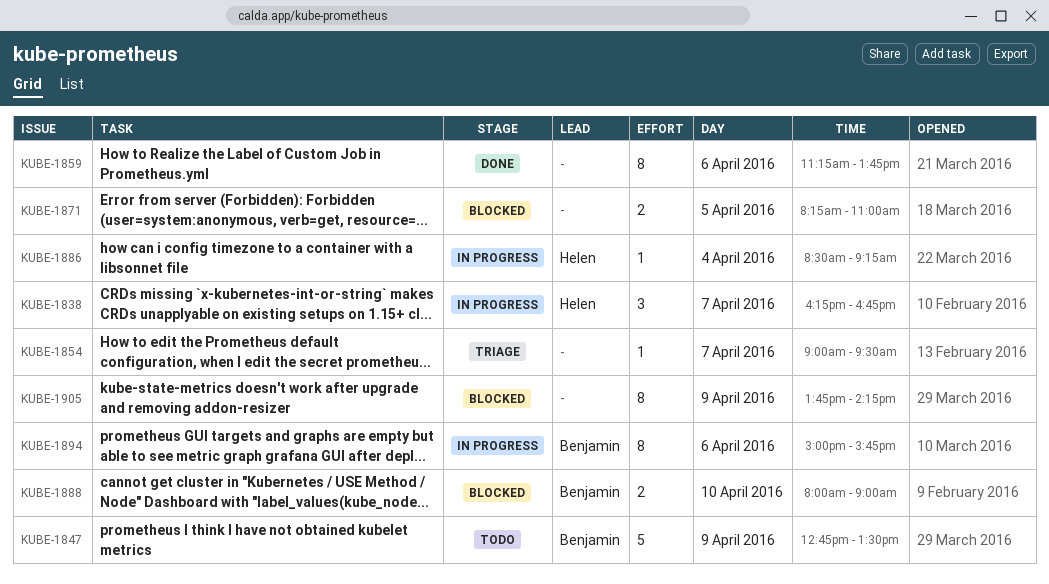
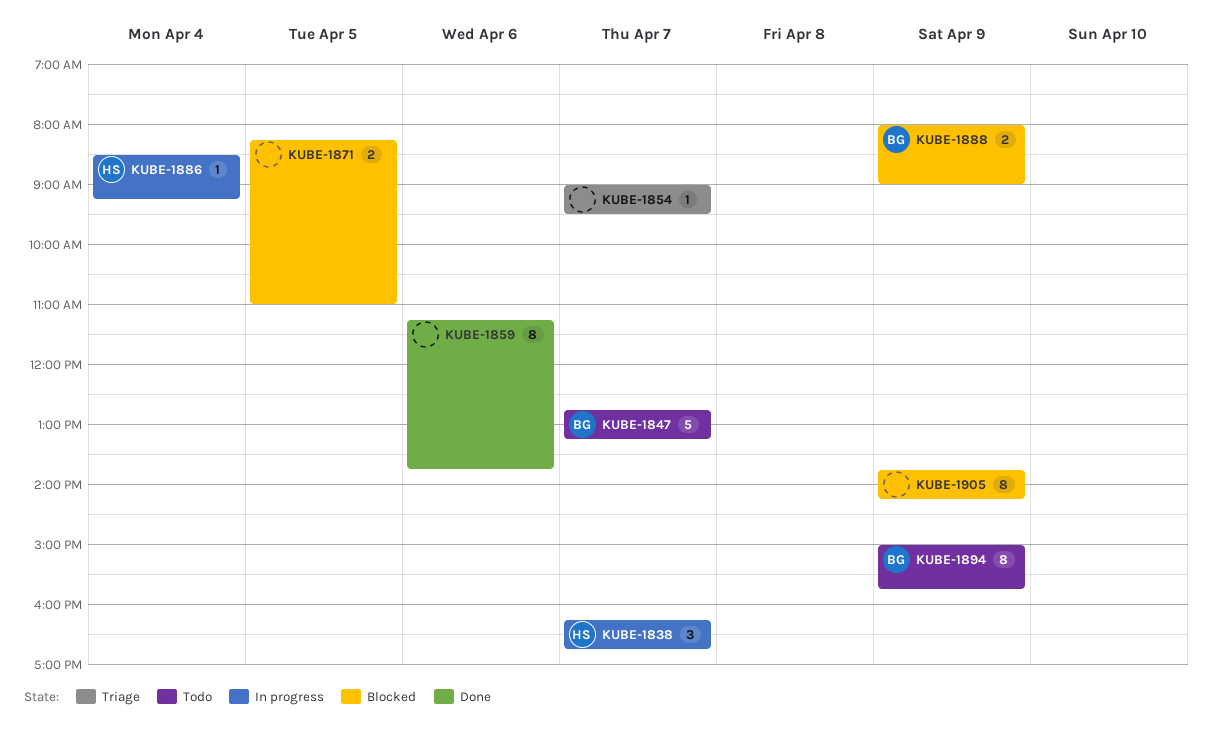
KUBE-1847, day: Apr 9 -> Apr 7
KUBE-1847, ends: 13:30 -> 13:15
KUBE-1888, day: Apr 10 -> Apr 9
KUBE-1894, status: In progress -> Todo
KUBE-1894, day: Apr 6 -> Apr 9

